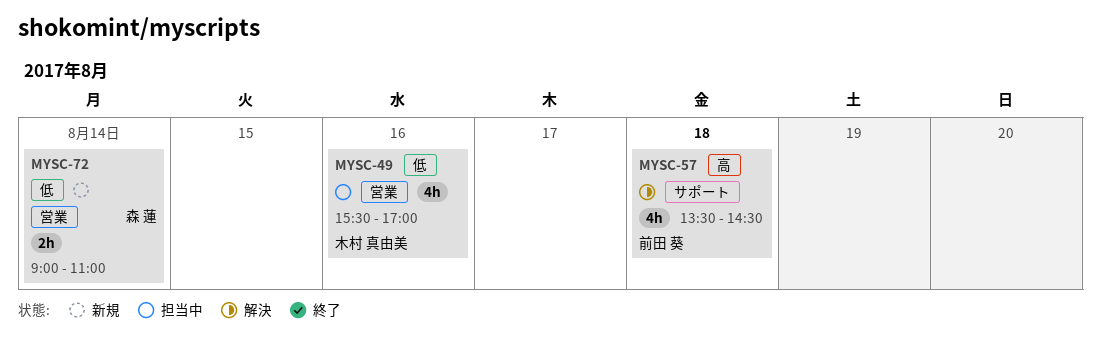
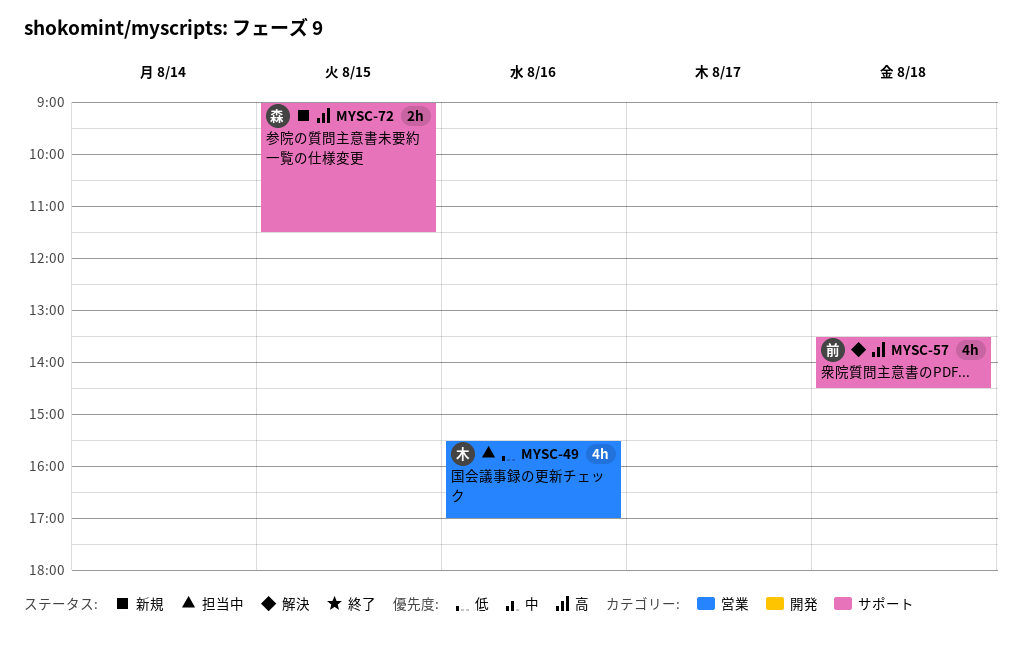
MYSC-72, priority: 低 -> 高
MYSC-72, label: 営業 -> サポート
MYSC-72, day: Aug 14 -> Aug 15
MYSC-72, ends: 11:00 -> 11:30

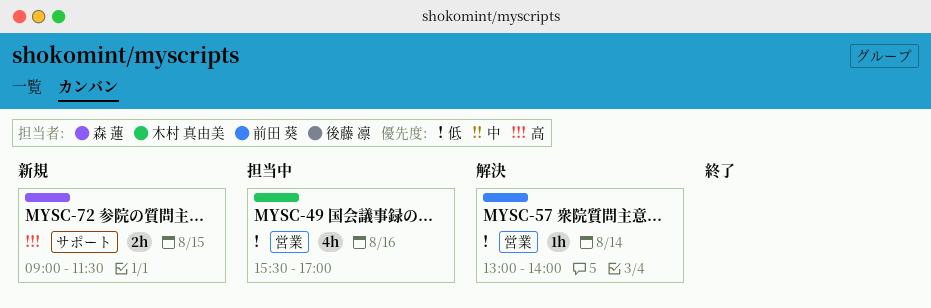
MYSC-57, priority: 高 -> 低
MYSC-57, label: サポート -> 営業
MYSC-57, estimate: 4h -> 1h
MYSC-57, day: Aug 18 -> Aug 14
MYSC-57, begins: 13:30 -> 13:00
MYSC-57, ends: 14:30 -> 14:00

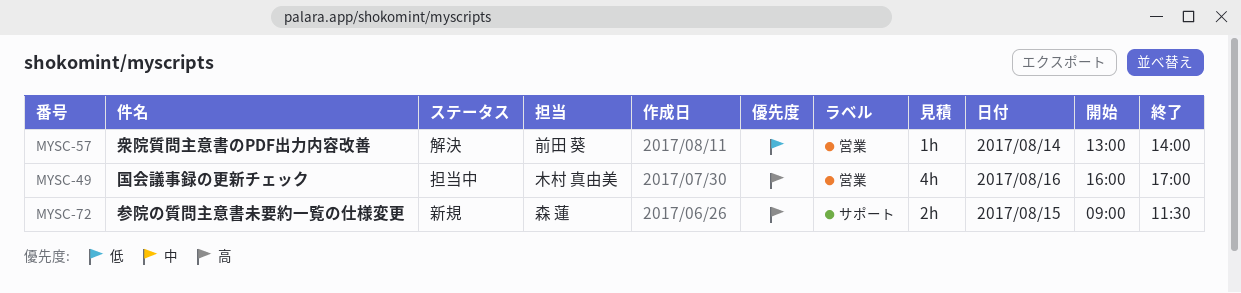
MYSC-49, priority: 低 -> 高
MYSC-49, begins: 15:30 -> 16:00

